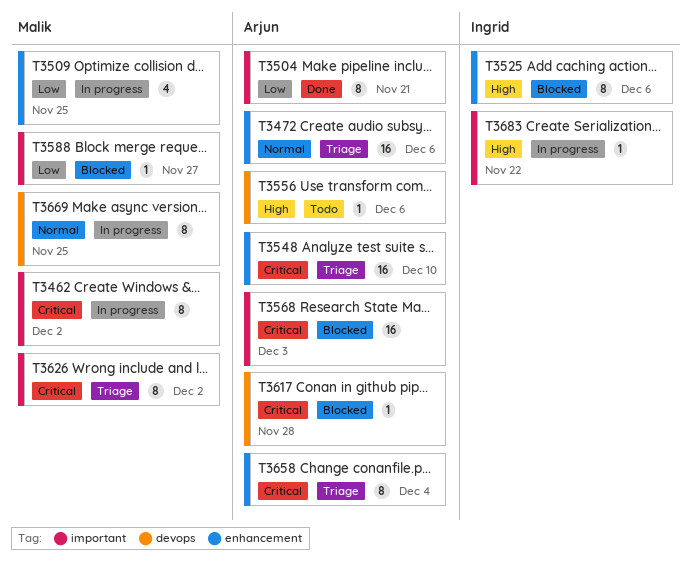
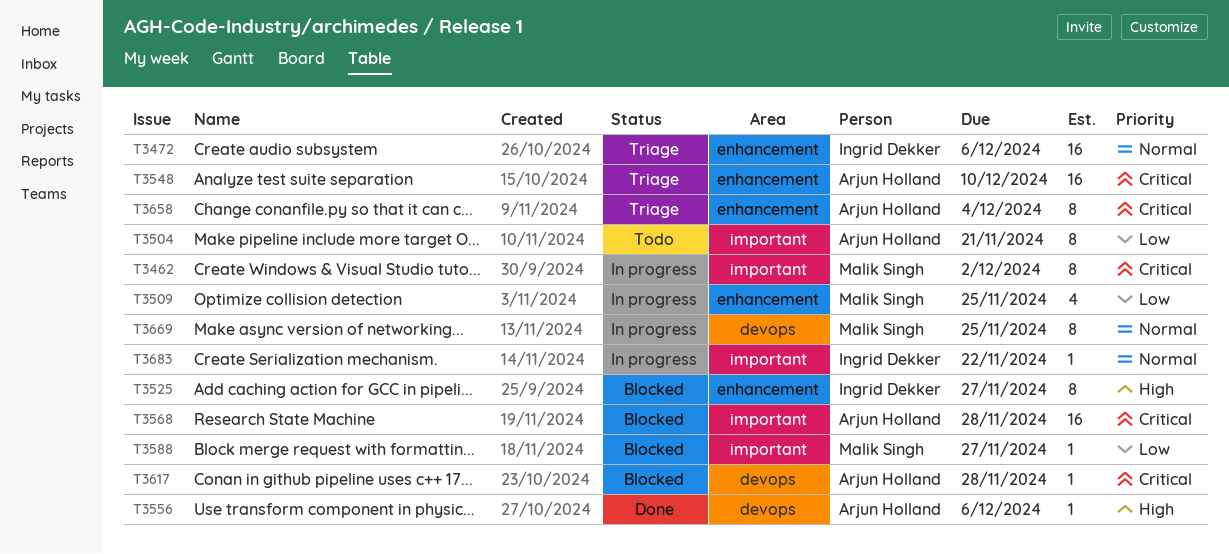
T3472, owner: Arjun Holland -> Ingrid Dekker
T3504, status: Done -> Todo
T3525, due: Dec 6 -> Nov 27
T3556, status: Todo -> Done
T3568, due: Dec 3 -> Nov 28
T3626: present -> none
T3683, priority: High -> Normal

